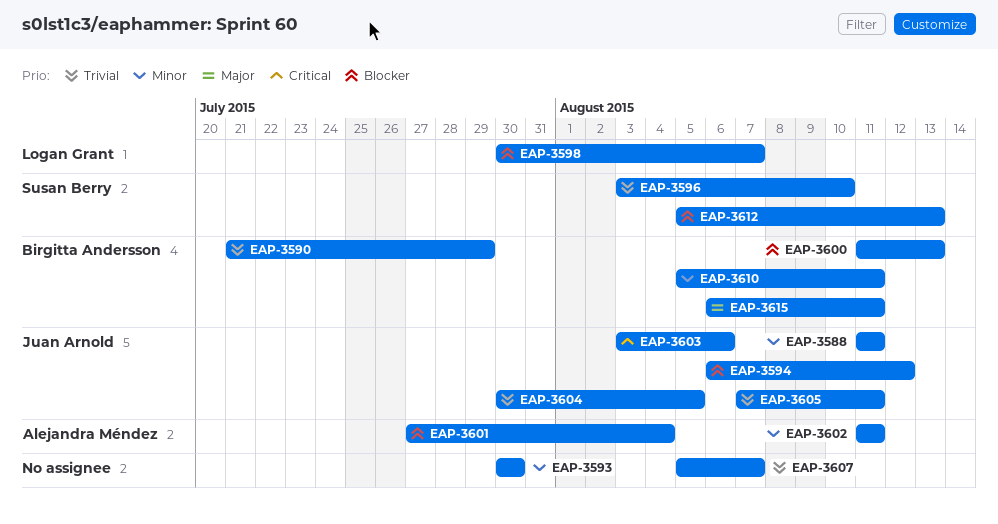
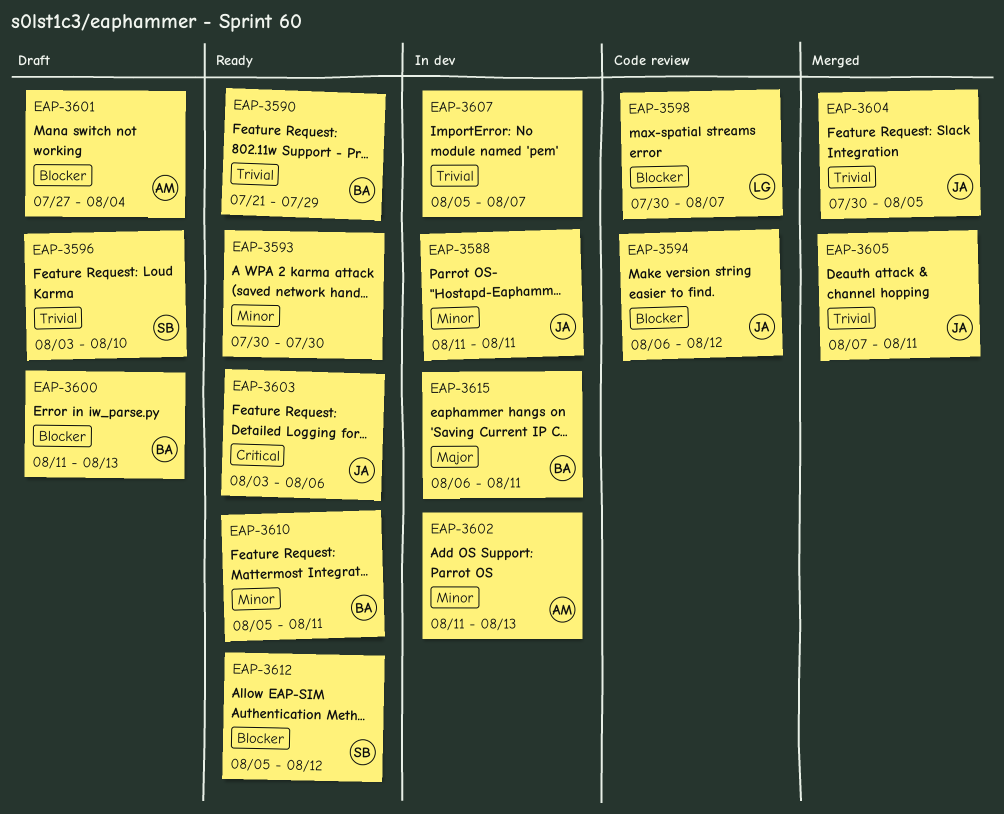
EAP-3602, due: Aug 11 -> Aug 13
EAP-3612, due: Aug 13 -> Aug 12

